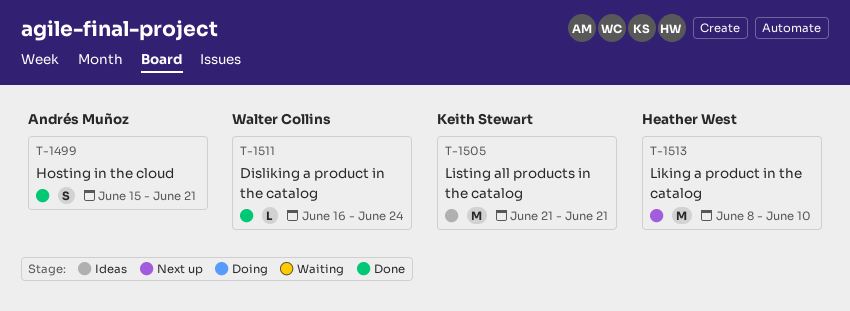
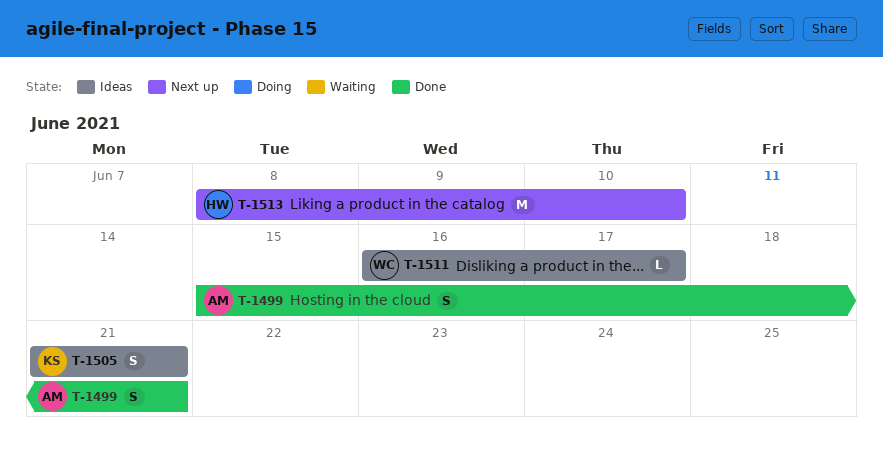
T-1505, estimate: M -> S
T-1511, status: Done -> Ideas
T-1511, due: Jun 24 -> Jun 17

